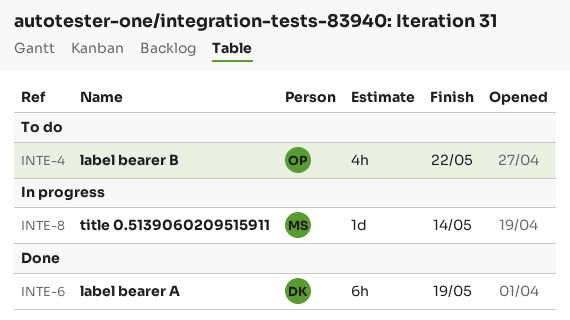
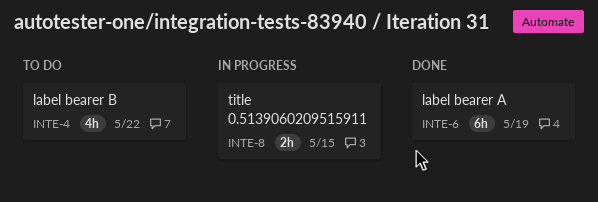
INTE-8, estimate: 1d -> 2h
INTE-8, due: May 14 -> May 15

